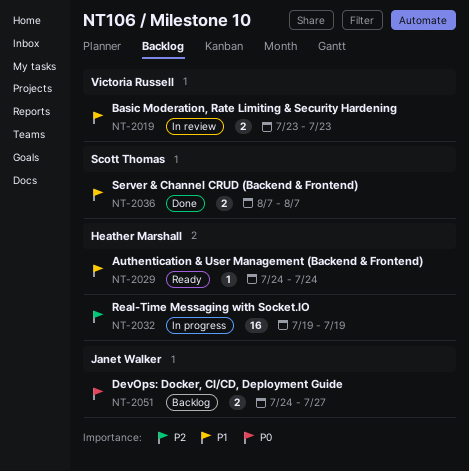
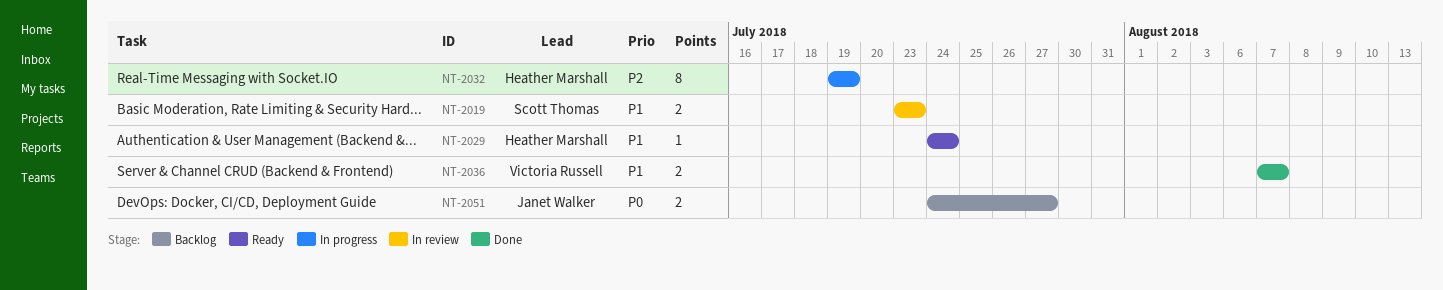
NT-2019, owner: Victoria Russell -> Scott Thomas
NT-2032, estimate: 16 -> 8
NT-2036, owner: Scott Thomas -> Victoria Russell

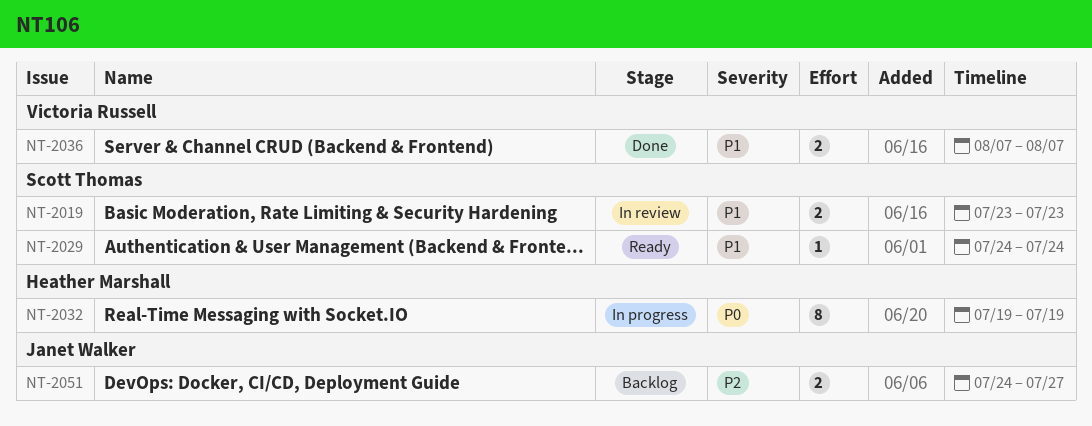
NT-2029, owner: Heather Marshall -> Scott Thomas
NT-2032, priority: P2 -> P0
NT-2051, priority: P0 -> P2

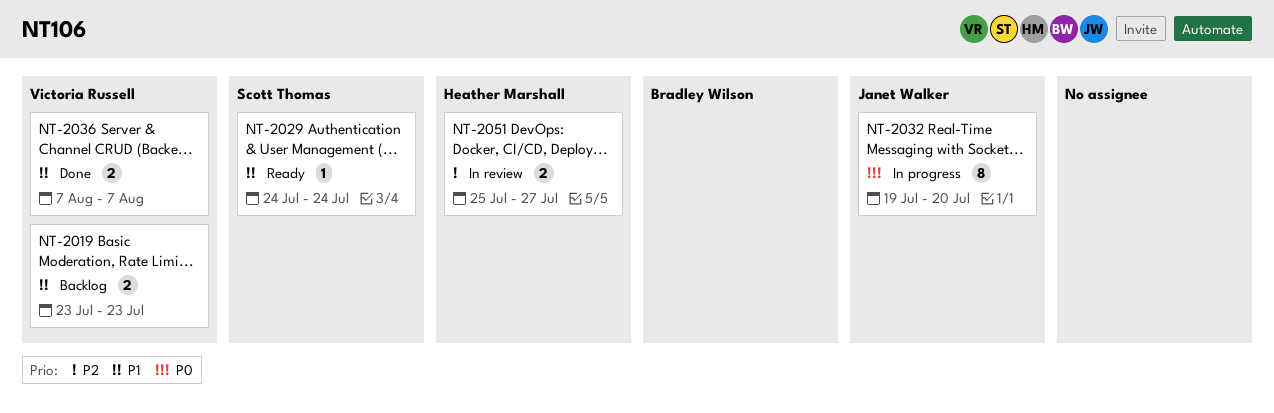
NT-2019, status: In review -> Backlog
NT-2019, owner: Scott Thomas -> Victoria Russell
NT-2032, owner: Heather Marshall -> Janet Walker
NT-2032, due: Jul 19 -> Jul 20
NT-2051, status: Backlog -> In review
NT-2051, owner: Janet Walker -> Heather Marshall
NT-2051, start: Jul 24 -> Jul 25

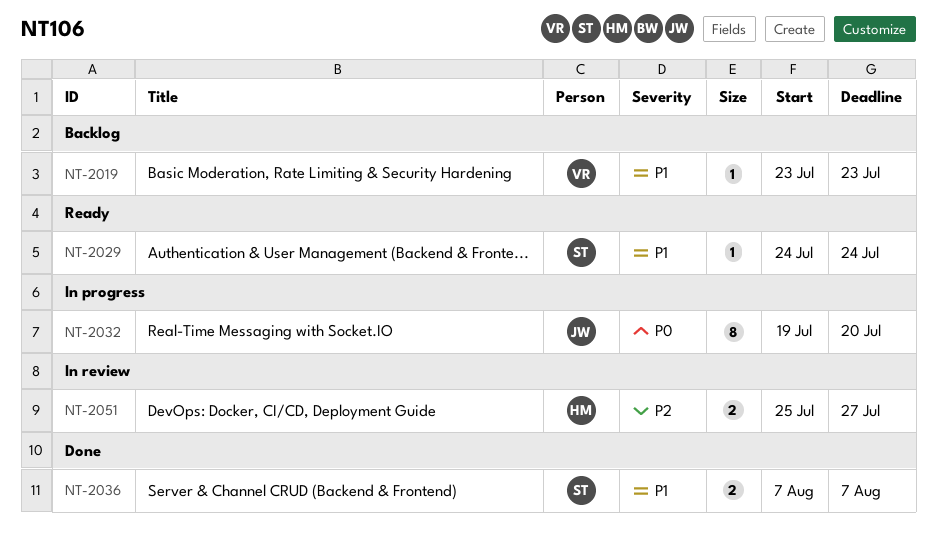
NT-2019, estimate: 2 -> 1
NT-2036, owner: Victoria Russell -> Scott Thomas

